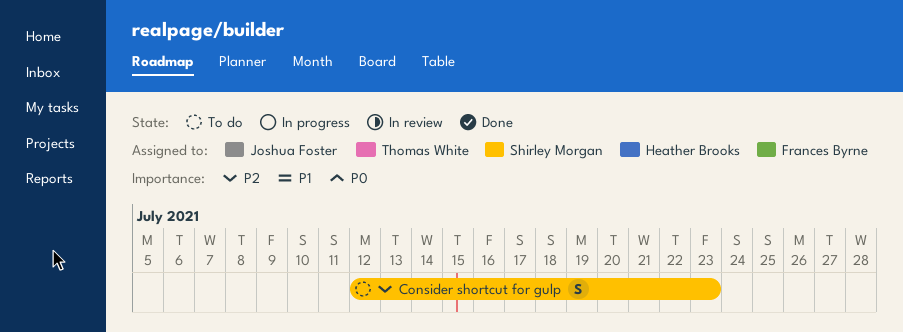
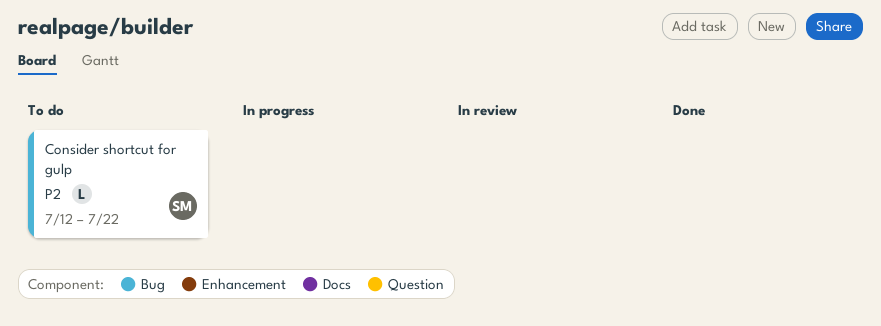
Consider shortcut for gulp, estimate: S -> L
Consider shortcut for gulp, due: Jul 23 -> Jul 22

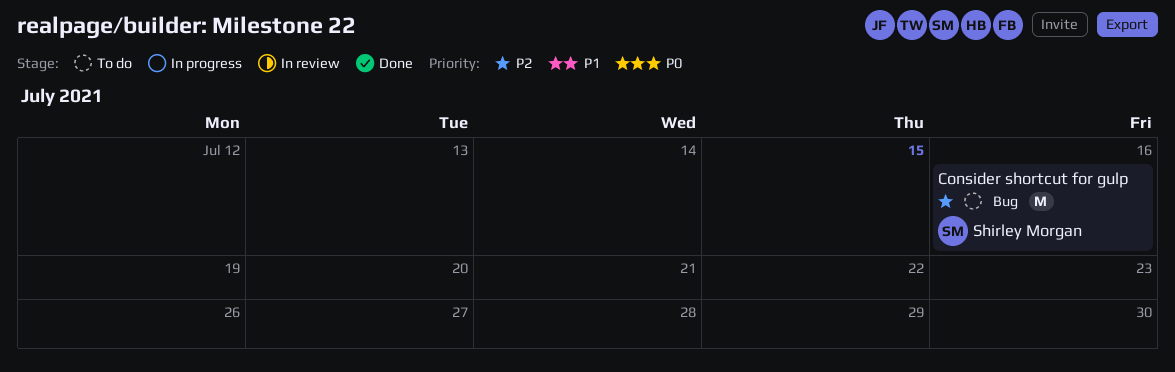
Consider shortcut for gulp, estimate: L -> M
Consider shortcut for gulp, due: Jul 22 -> Jul 16

